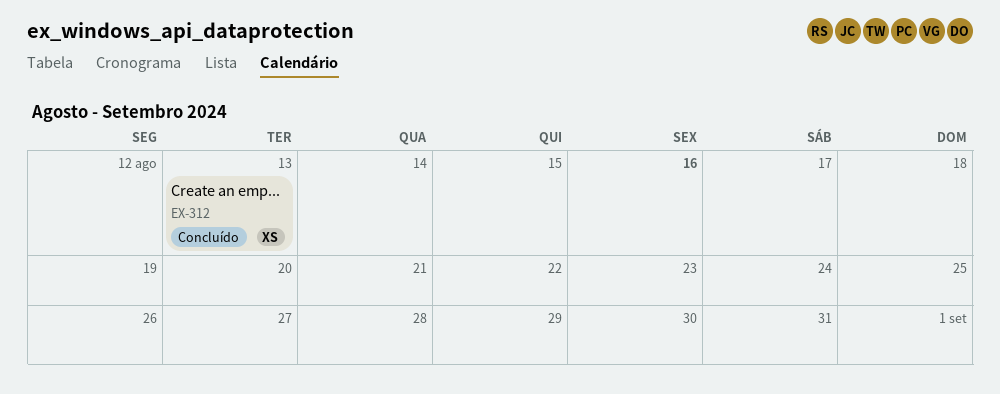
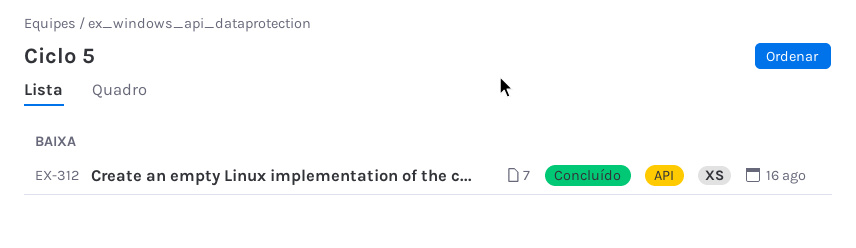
EX-312, due: Aug 13 -> Aug 16

